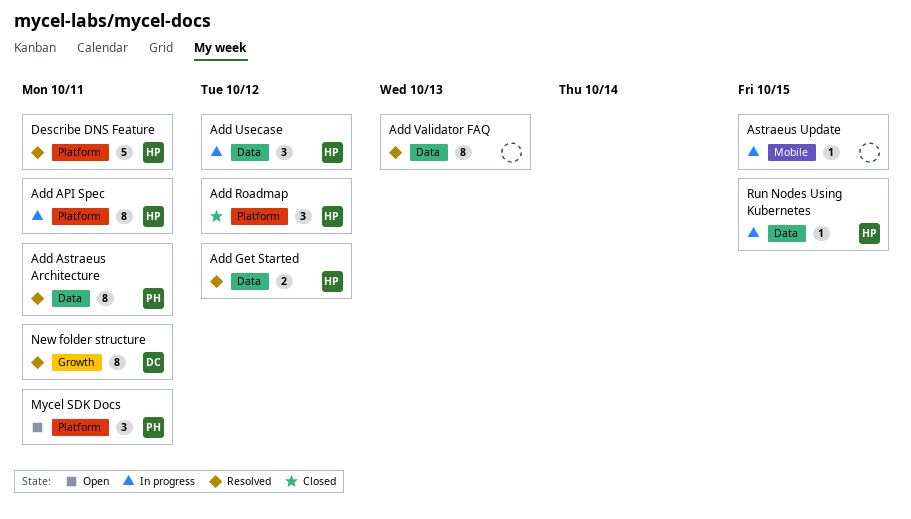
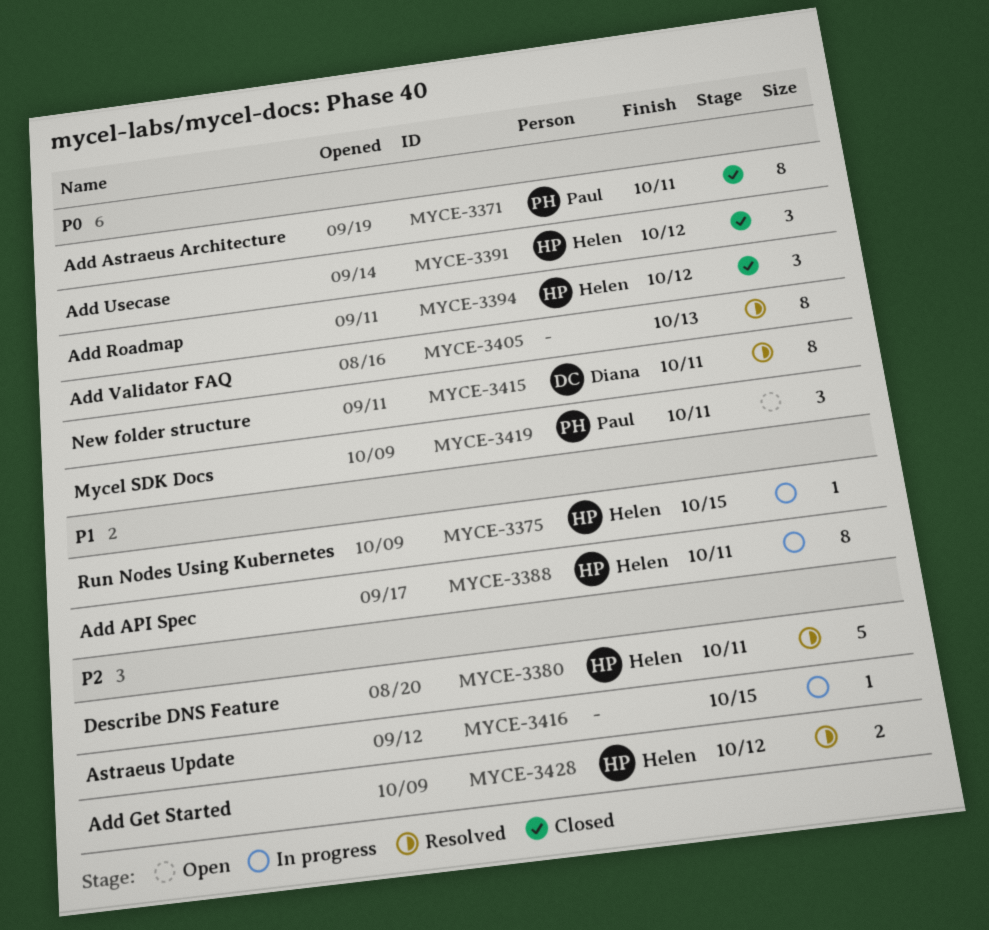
Add Astraeus Architecture, status: Resolved -> Closed
Add Usecase, status: In progress -> Closed

